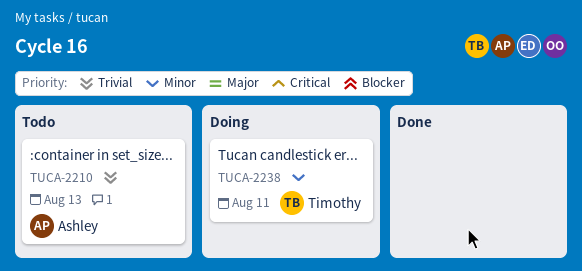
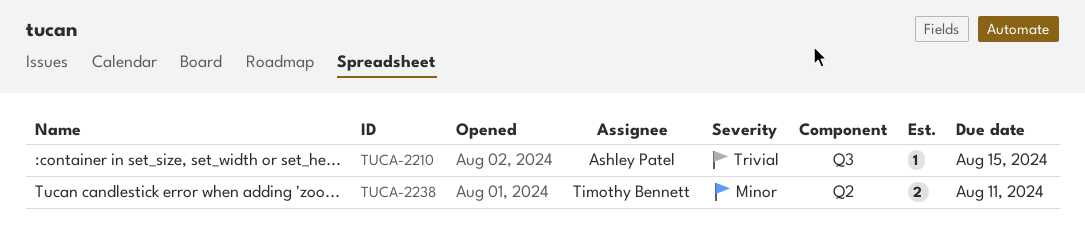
TUCA-2210, due: Aug 13 -> Aug 15

